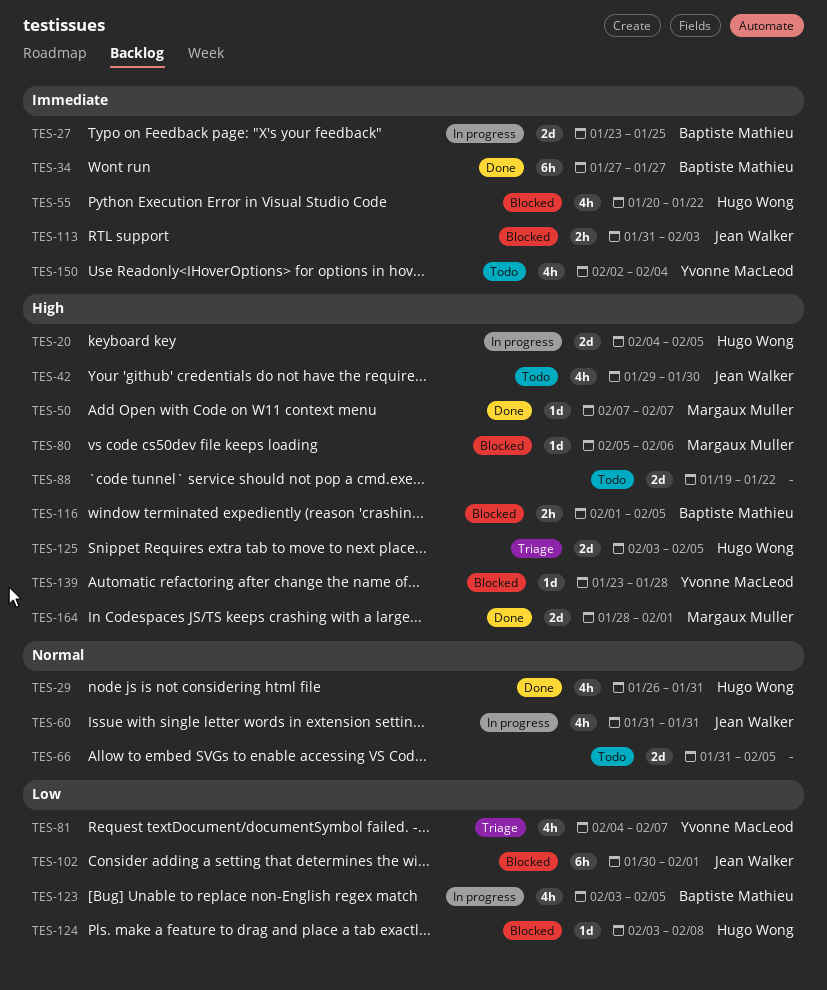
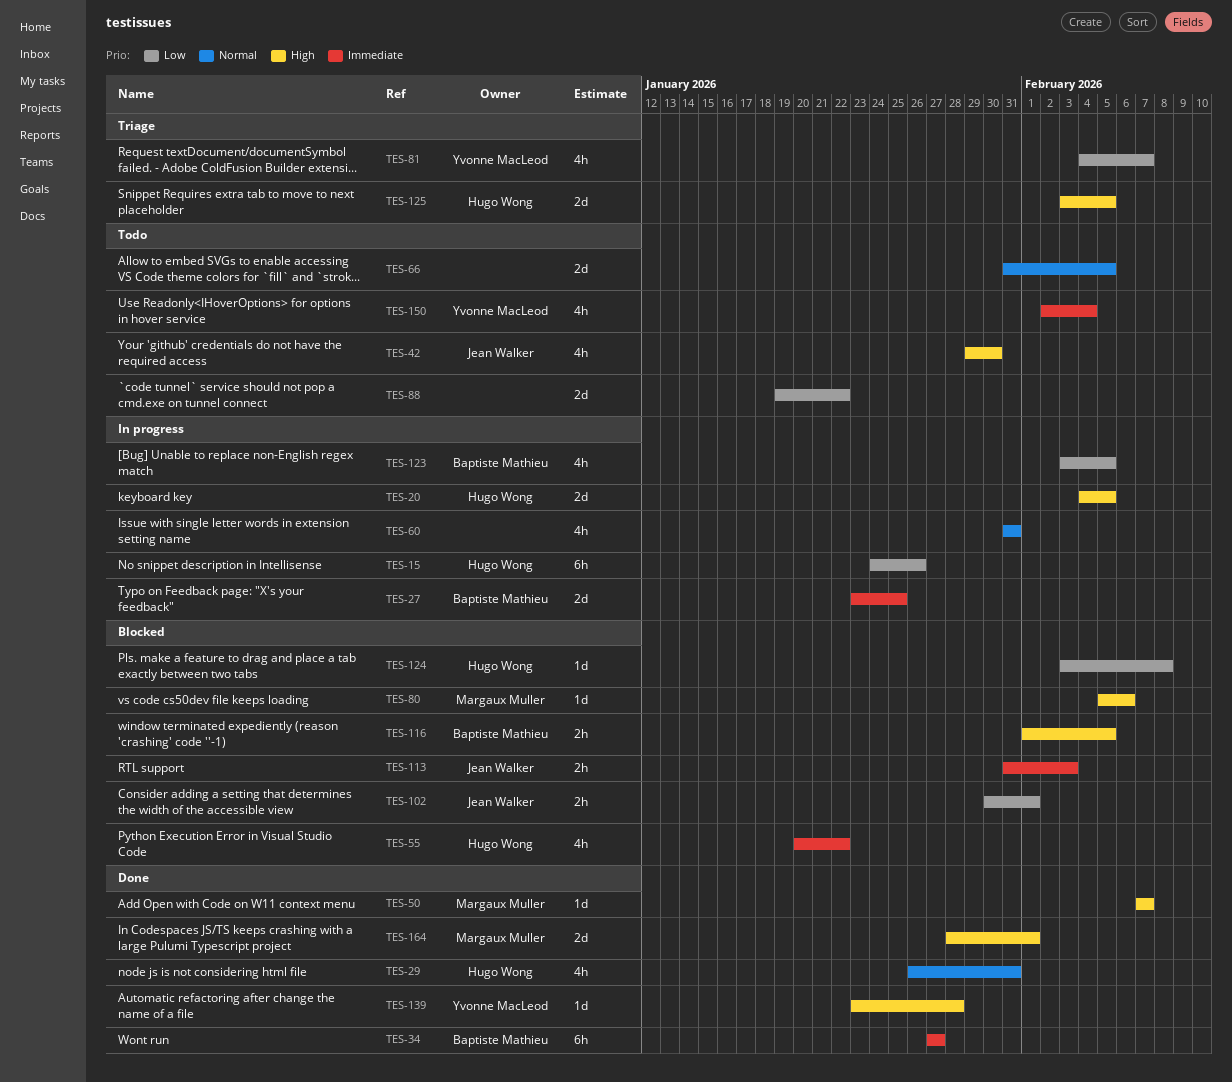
TES-15: none -> present
TES-60, owner: Jean Walker -> none
TES-88, priority: High -> Low
TES-102, estimate: 6h -> 2h
TES-139, status: Blocked -> Done

